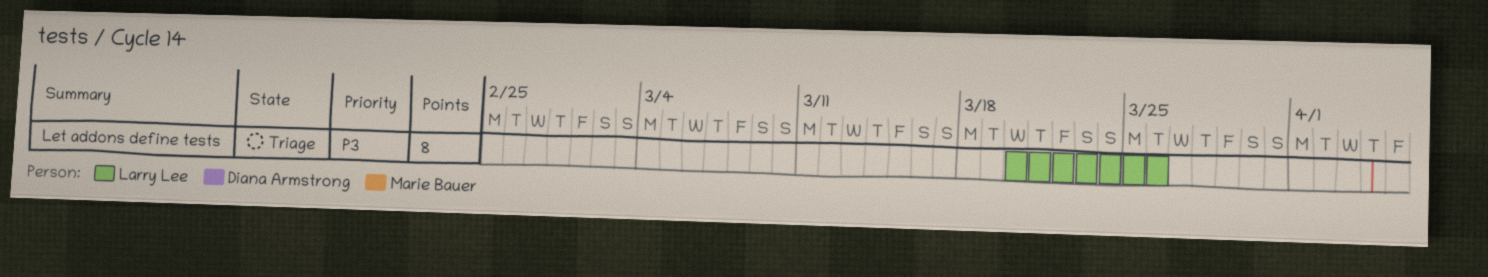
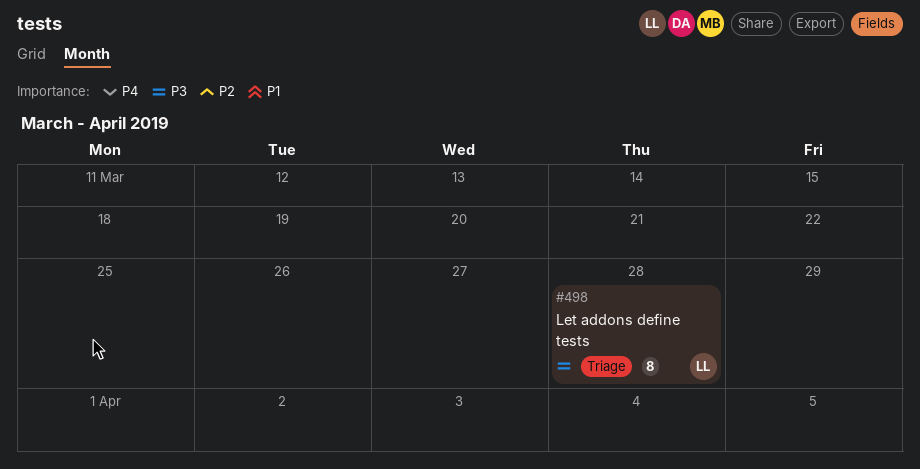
Let addons define tests, due: Mar 26 -> Mar 28

